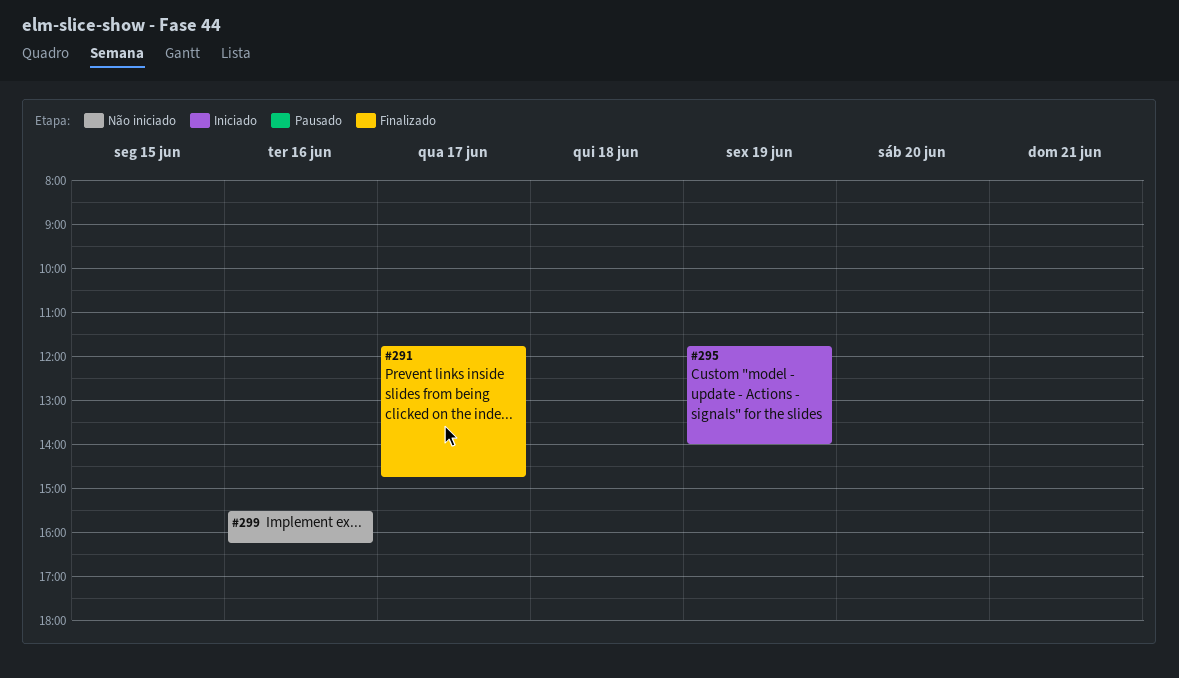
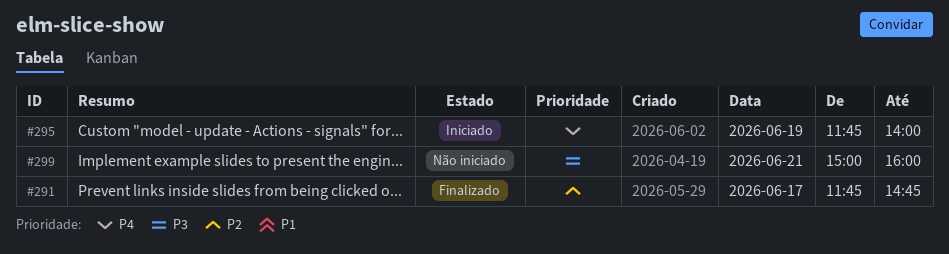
#299, day: Jun 16 -> Jun 21
#299, begins: 15:30 -> 15:00
#299, ends: 16:15 -> 16:00

